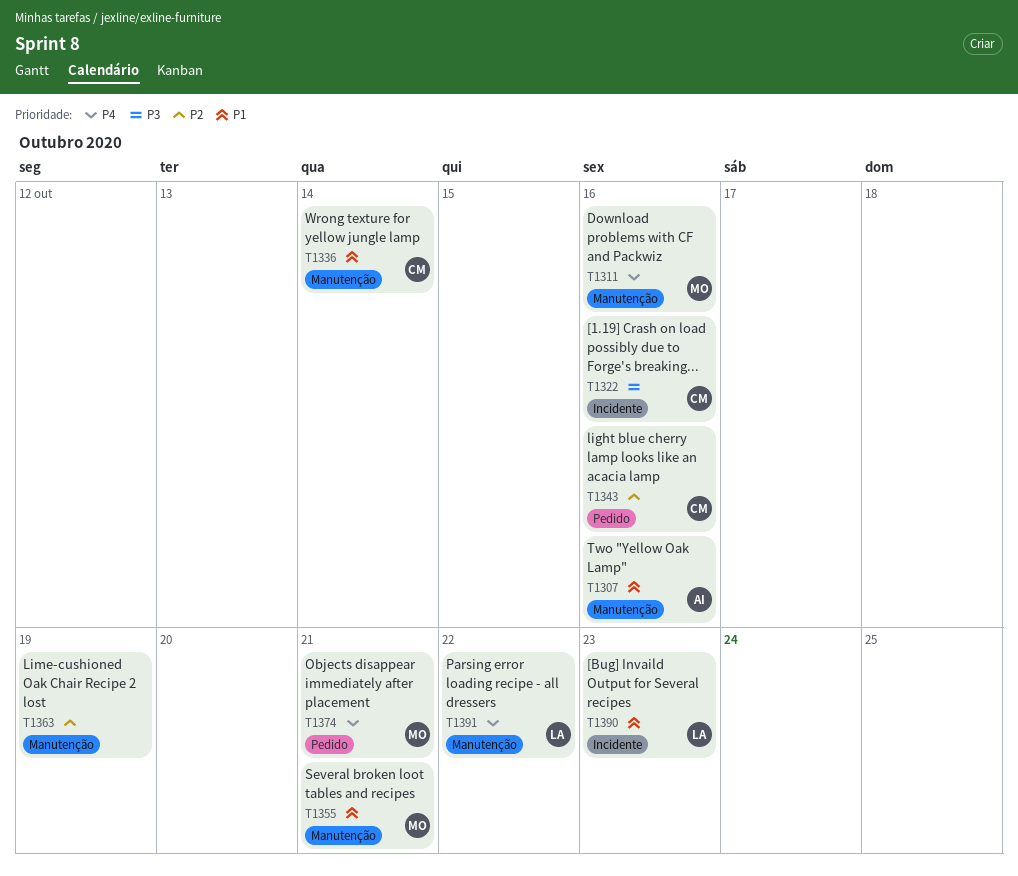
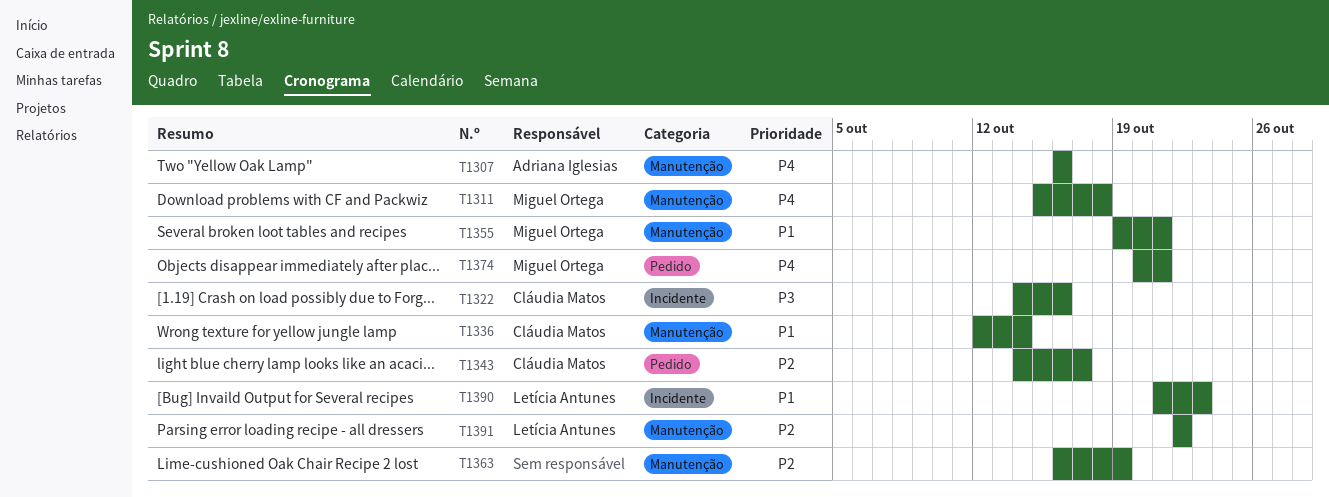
T1307, priority: P1 -> P4
T1311, due: Oct 16 -> Oct 18
T1343, due: Oct 16 -> Oct 17
T1391, priority: P4 -> P2

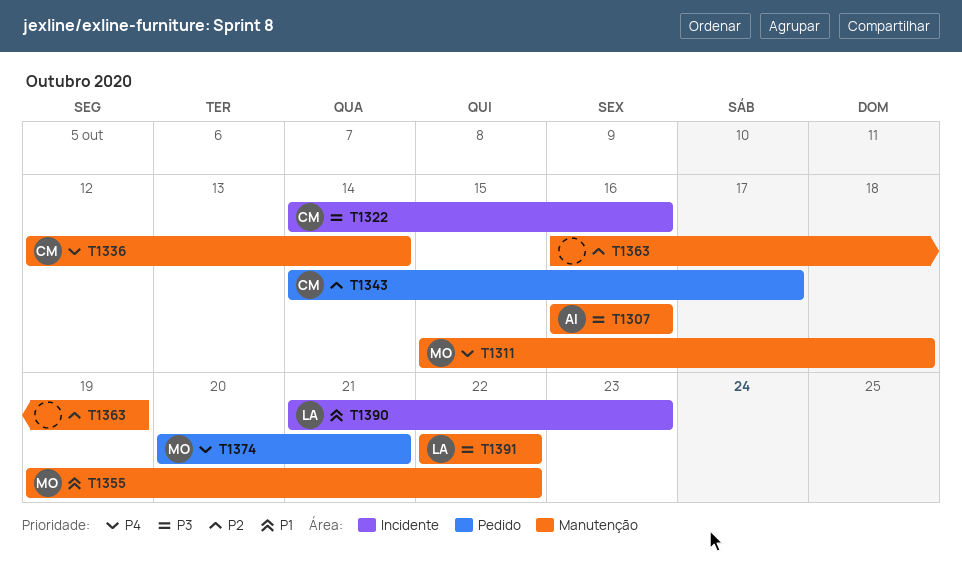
T1307, priority: P4 -> P3
T1336, priority: P1 -> P4
T1355, due: Oct 21 -> Oct 22
T1391, priority: P2 -> P3

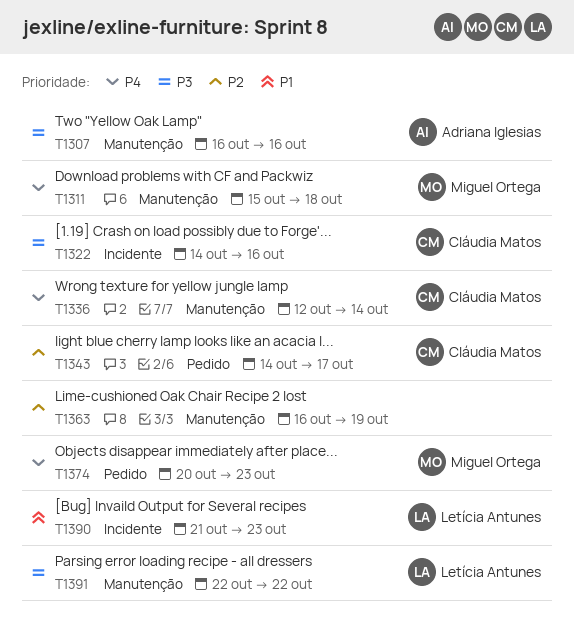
T1355: present -> none
T1374, due: Oct 21 -> Oct 23

